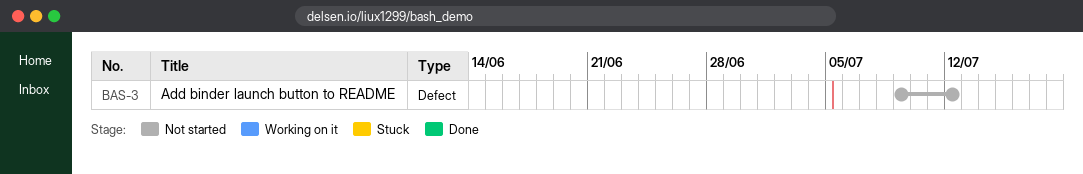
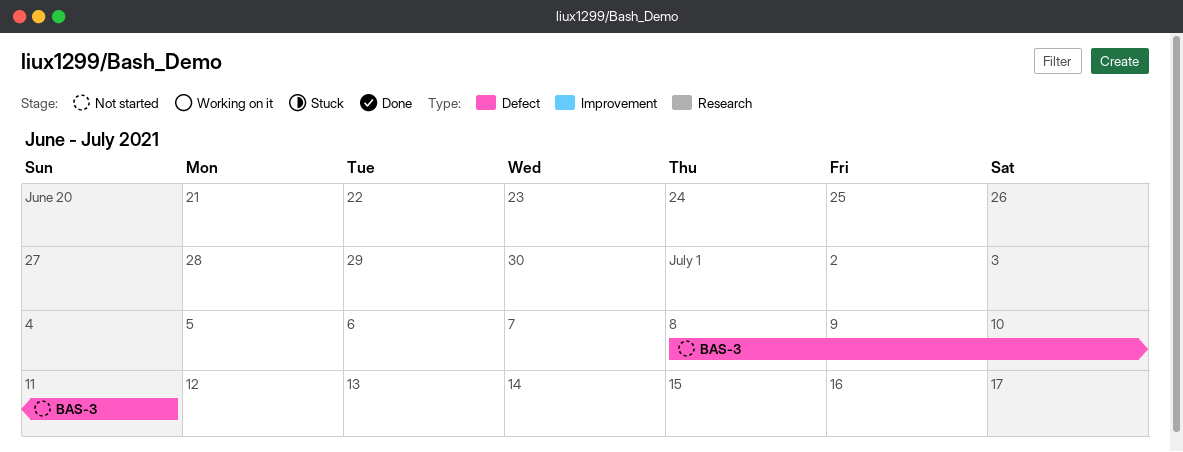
BAS-3, start: Jul 9 -> Jul 8
BAS-3, due: Jul 12 -> Jul 11

